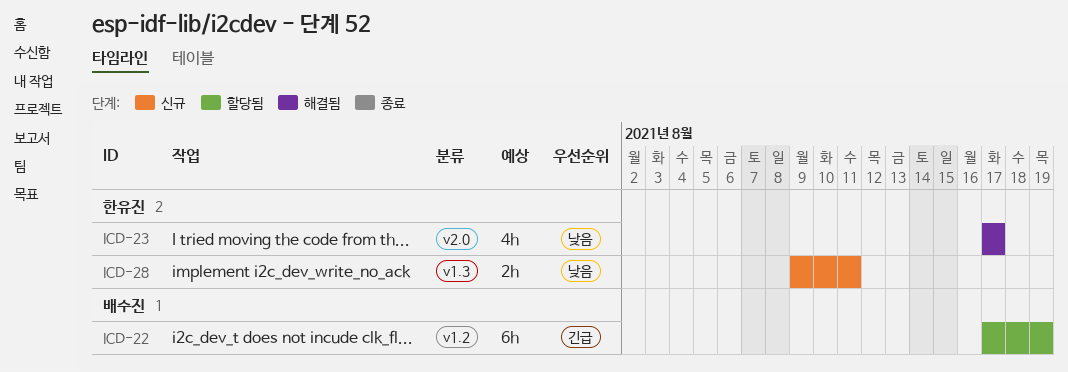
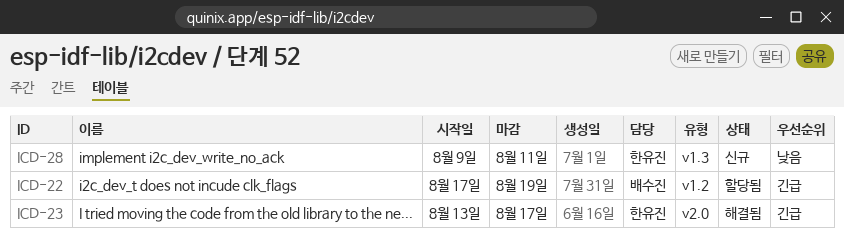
ICD-23, priority: 낮음 -> 긴급
ICD-23, start: Aug 17 -> Aug 13

